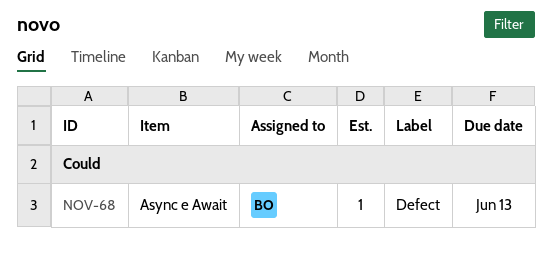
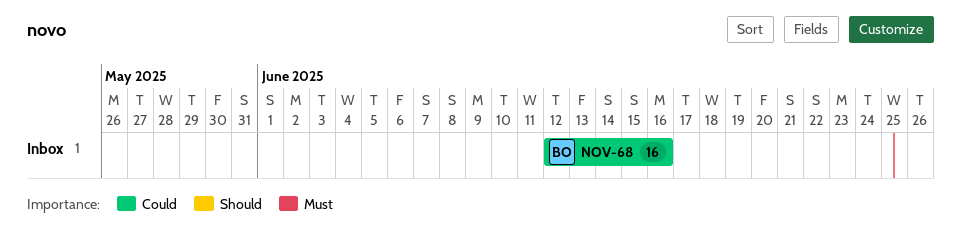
NOV-68, estimate: 1 -> 16
NOV-68, due: Jun 13 -> Jun 16

